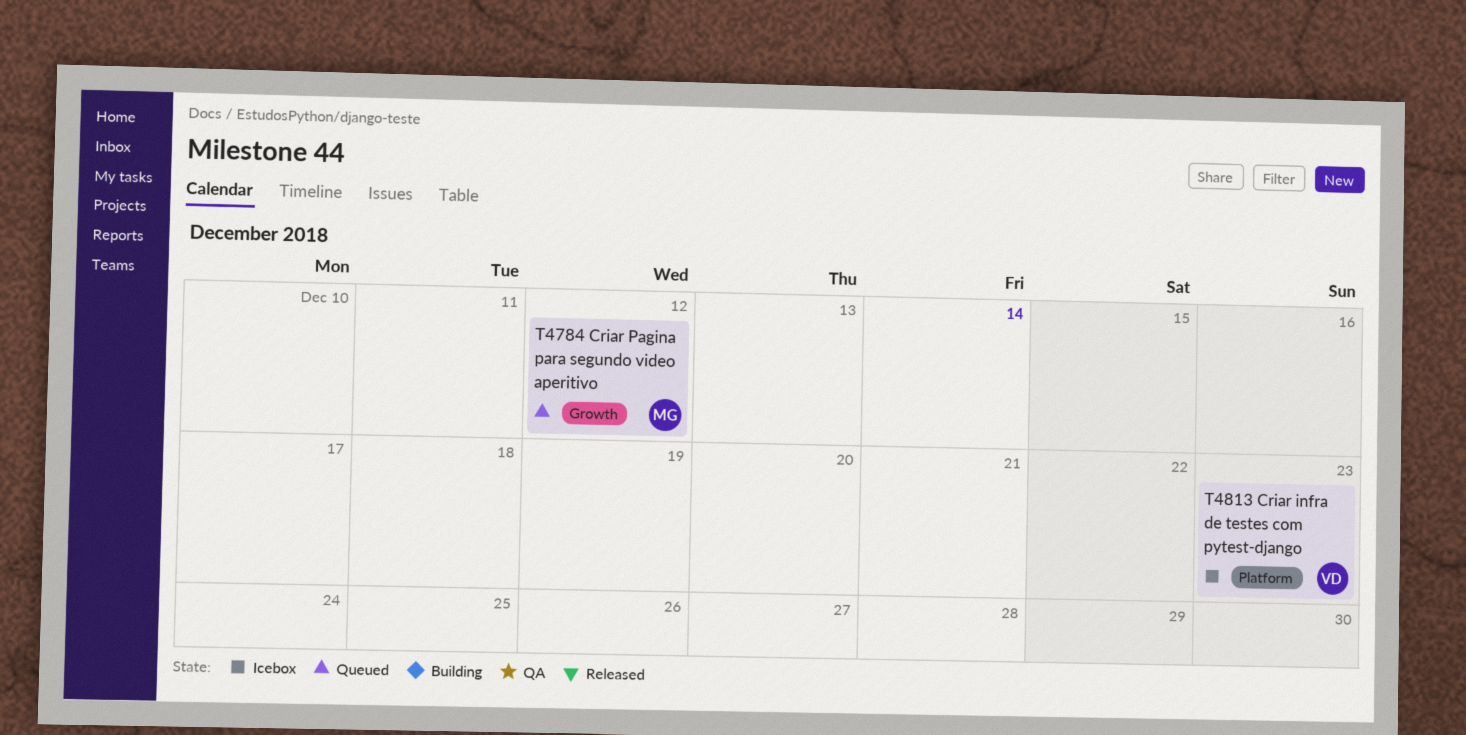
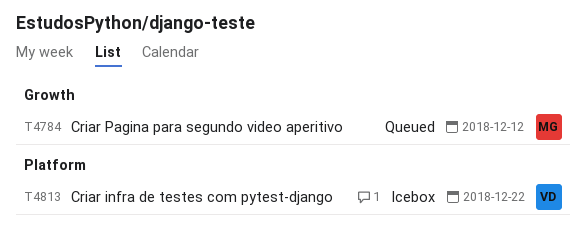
T4813, due: Dec 23 -> Dec 22

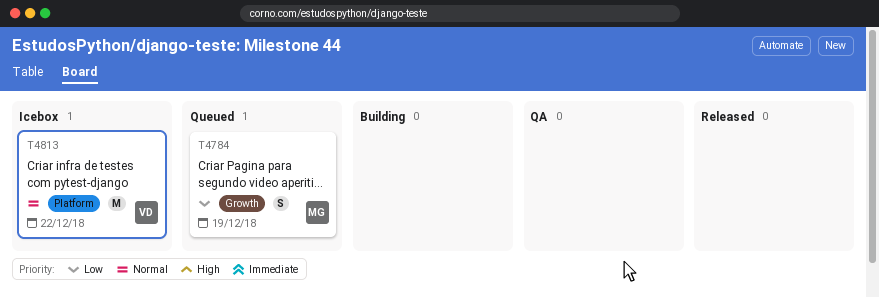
T4784, due: Dec 12 -> Dec 19

